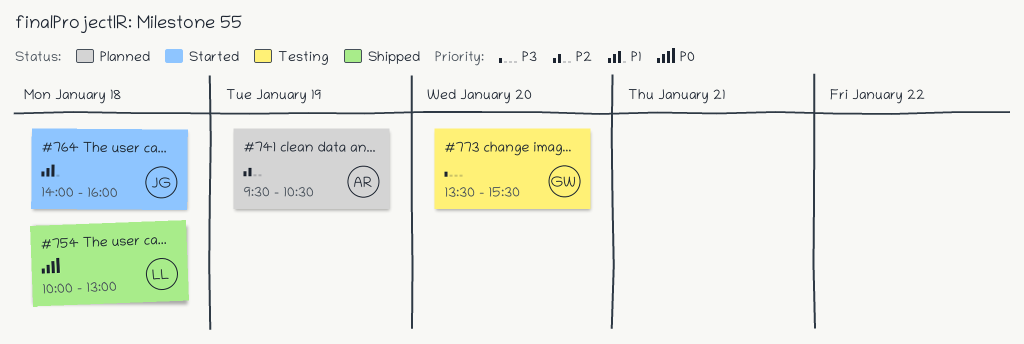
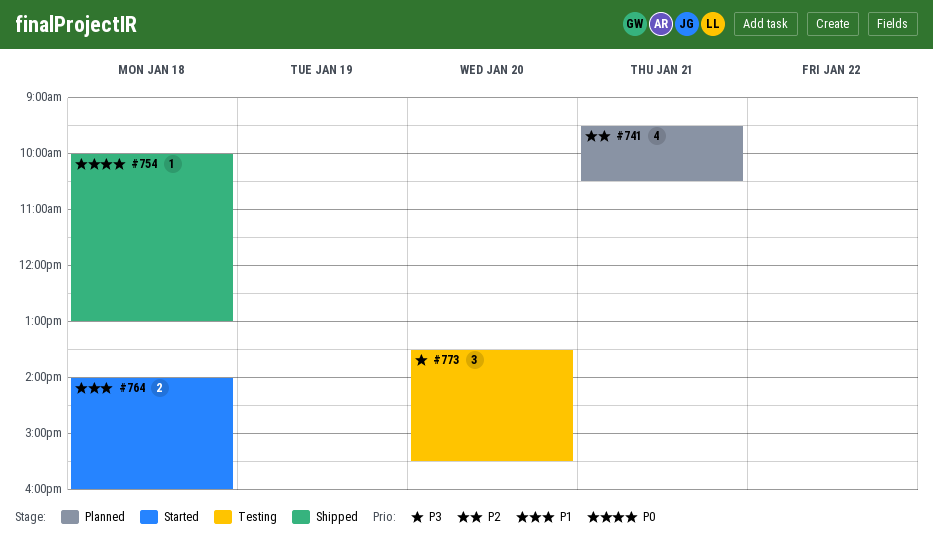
#741, day: Jan 19 -> Jan 21

